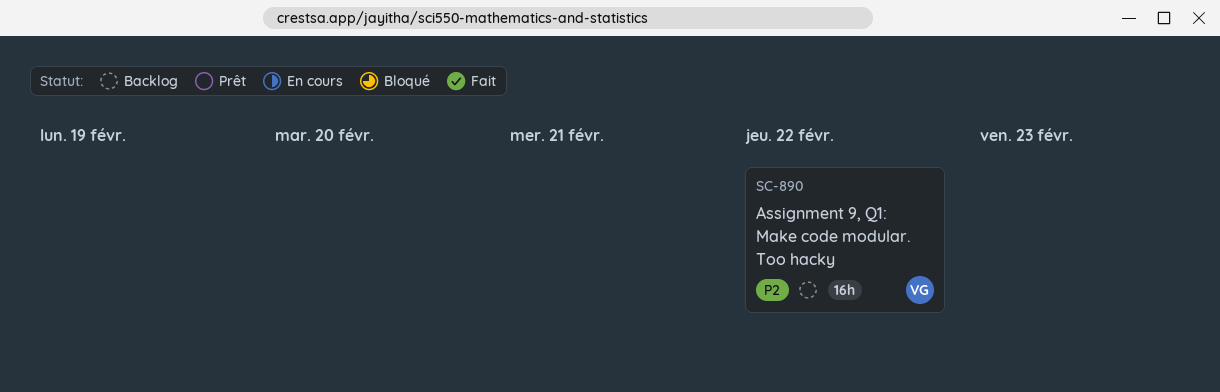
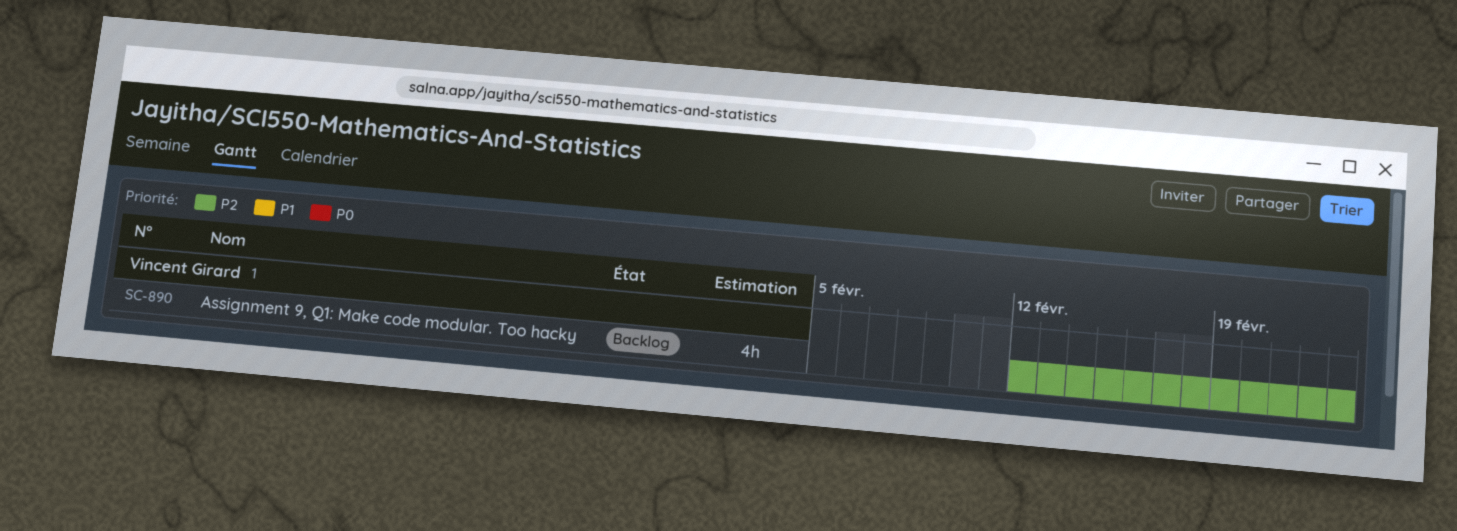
SC-890, estimate: 16h -> 4h
SC-890, due: Feb 22 -> Feb 23

